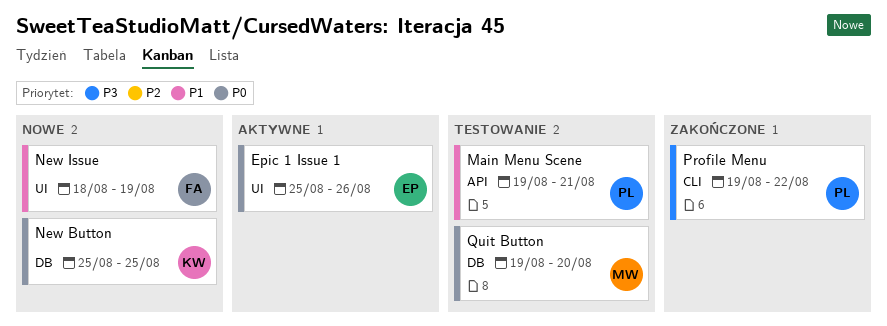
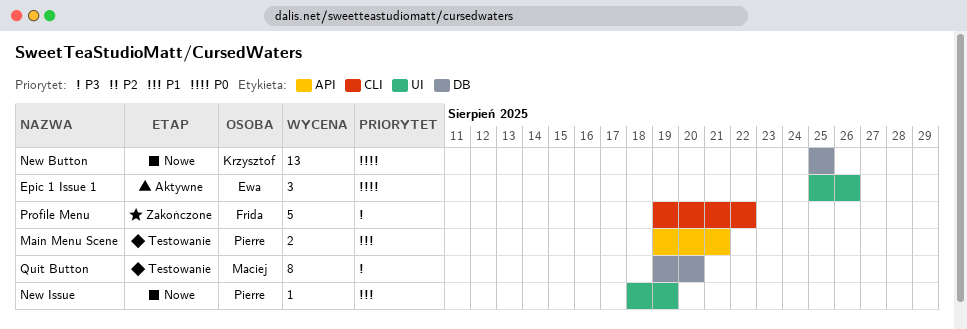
New Issue, owner: Frida -> Pierre
Profile Menu, owner: Pierre -> Frida
Quit Button, priority: P0 -> P3

